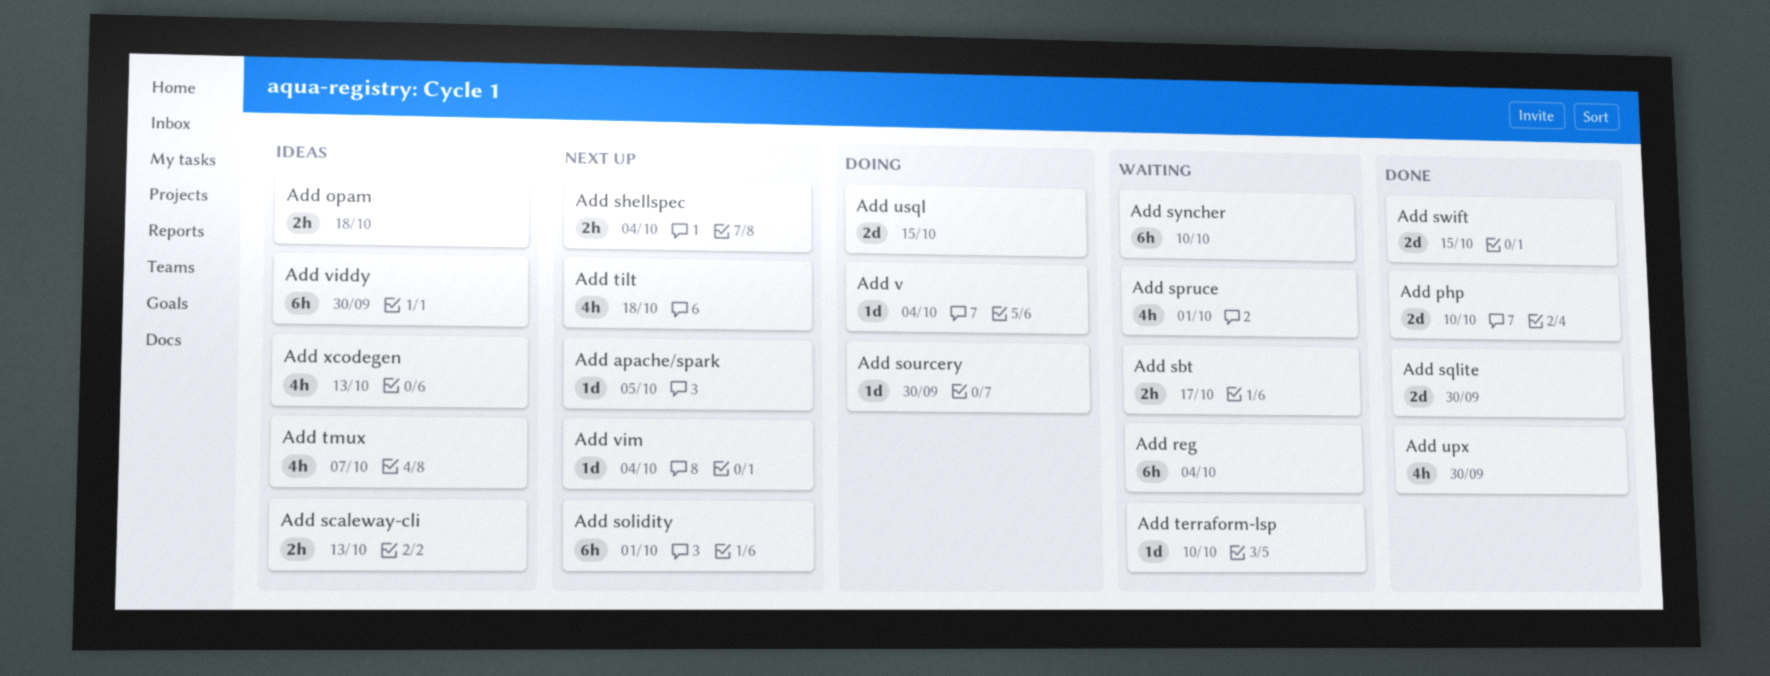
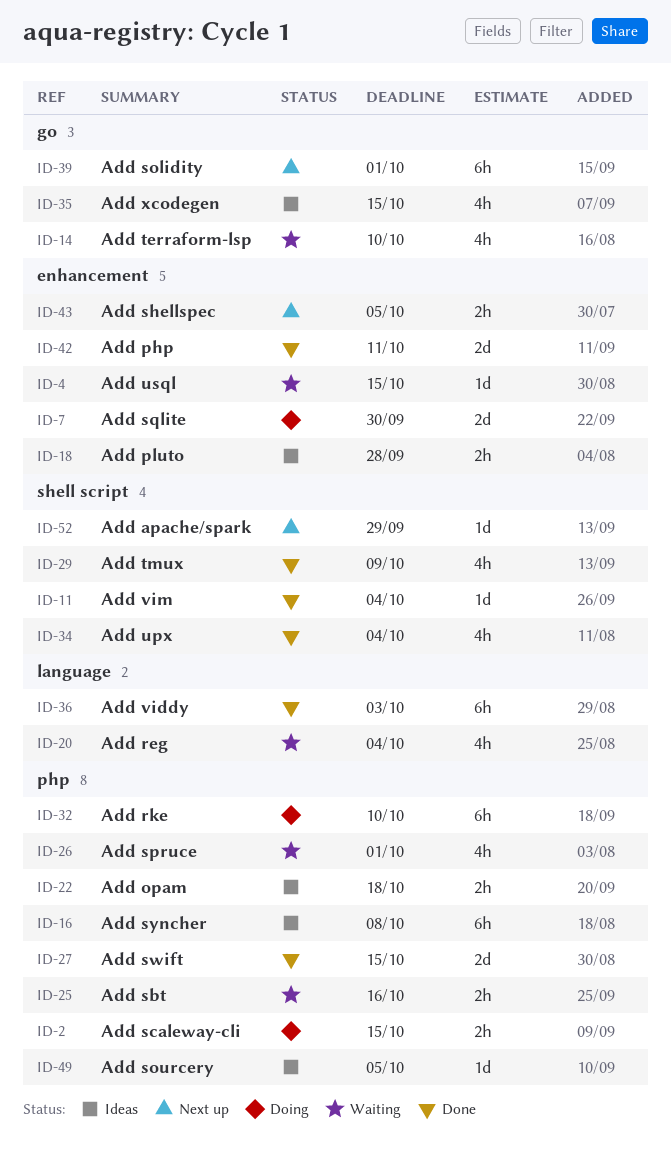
Add apache/spark, due: Oct 5 -> Sep 29
Add php, due: Oct 10 -> Oct 11
Add pluto: none -> present
Add reg, estimate: 6h -> 4h
Add rke: none -> present
Add sbt, due: Oct 17 -> Oct 16
Add scaleway-cli, status: Ideas -> Doing
Add scaleway-cli, due: Oct 13 -> Oct 15
Add shellspec, due: Oct 4 -> Oct 5
Add sourcery, status: Doing -> Ideas
Add sourcery, due: Sep 30 -> Oct 5
Add sqlite, status: Done -> Doing
Add syncher, status: Waiting -> Ideas
Add syncher, due: Oct 10 -> Oct 8
Add terraform-lsp, estimate: 1d -> 4h
Add tilt: present -> none
Add tmux, status: Ideas -> Done
Add tmux, due: Oct 7 -> Oct 9
Add upx, due: Sep 30 -> Oct 4
Add usql, status: Doing -> Waiting
Add usql, estimate: 2d -> 1d
Add v: present -> none
Add viddy, status: Ideas -> Done
Add viddy, due: Sep 30 -> Oct 3
Add vim, status: Next up -> Done
Add xcodegen, due: Oct 13 -> Oct 15

